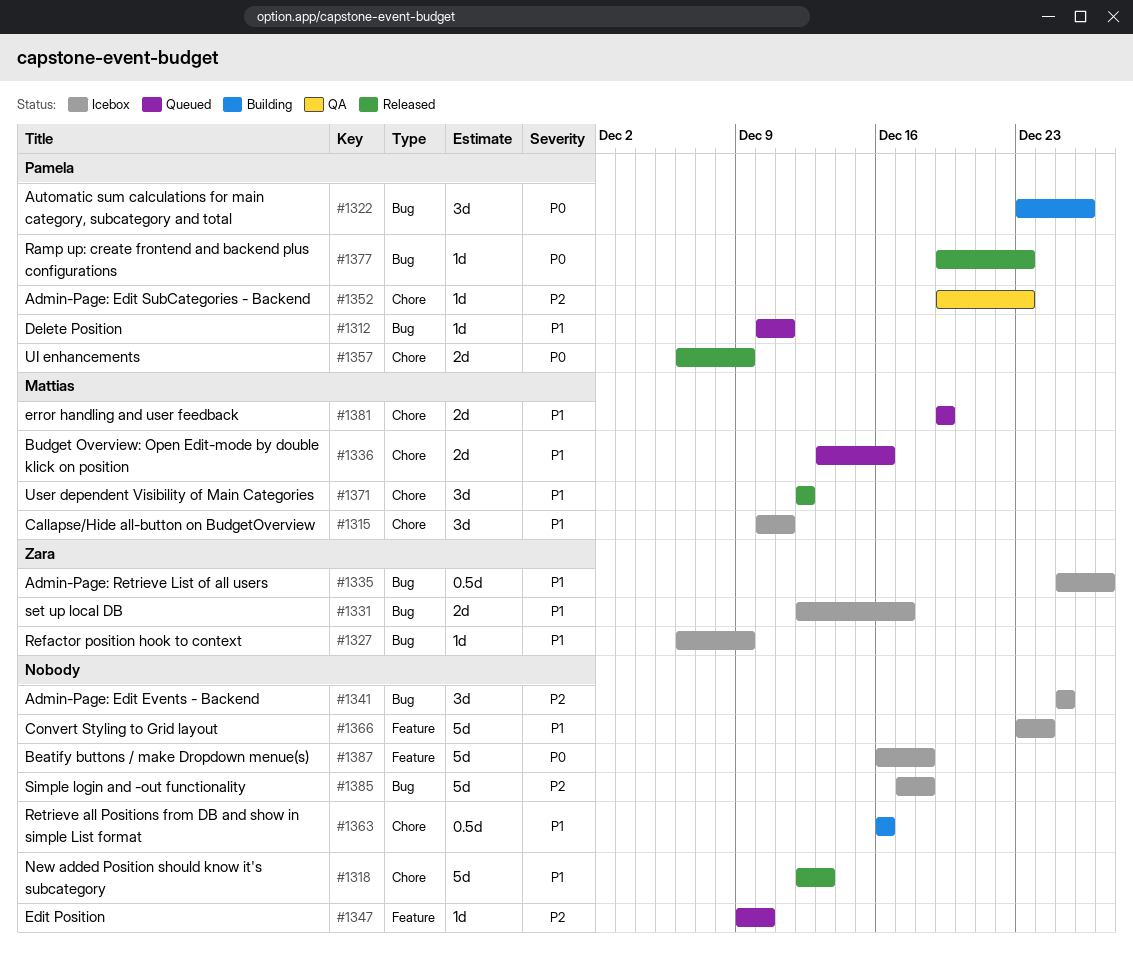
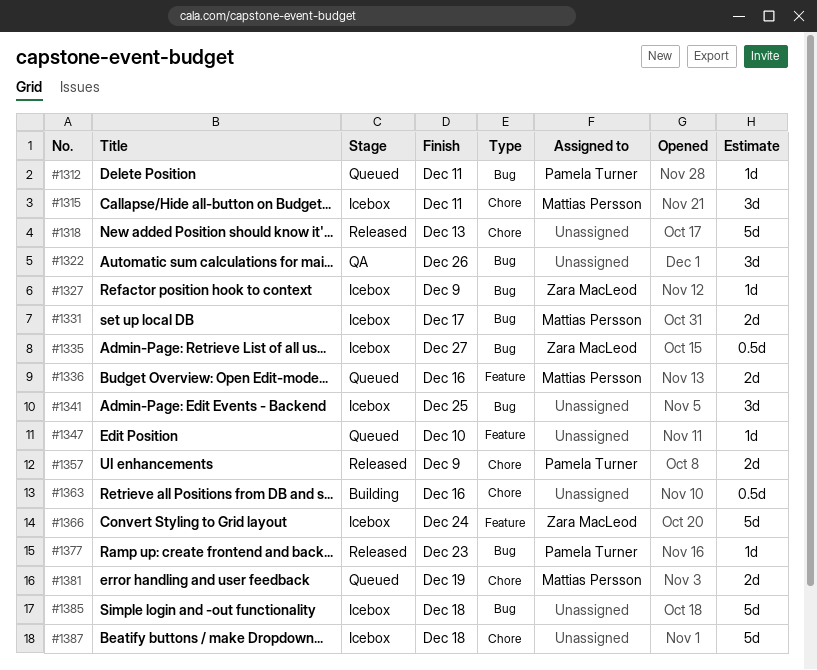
#1322, status: Building -> QA
#1322, owner: Pamela Turner -> none
#1331, owner: Zara MacLeod -> Mattias Persson
#1336, label: Chore -> Feature
#1352: present -> none
#1366, owner: none -> Zara MacLeod
#1371: present -> none
#1387, label: Feature -> Chore

